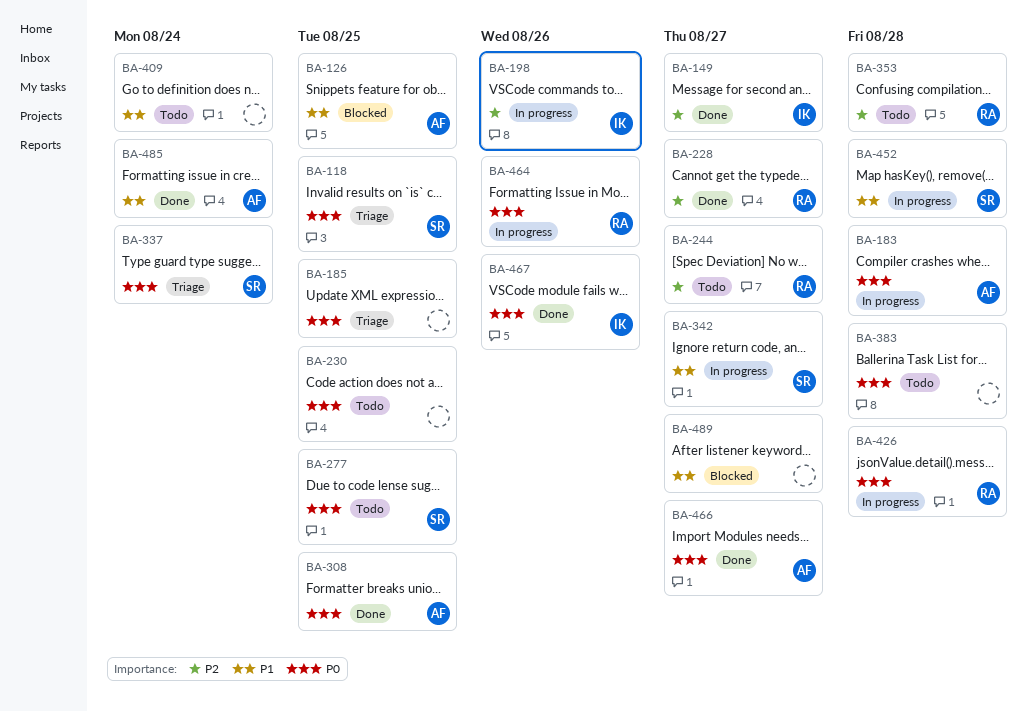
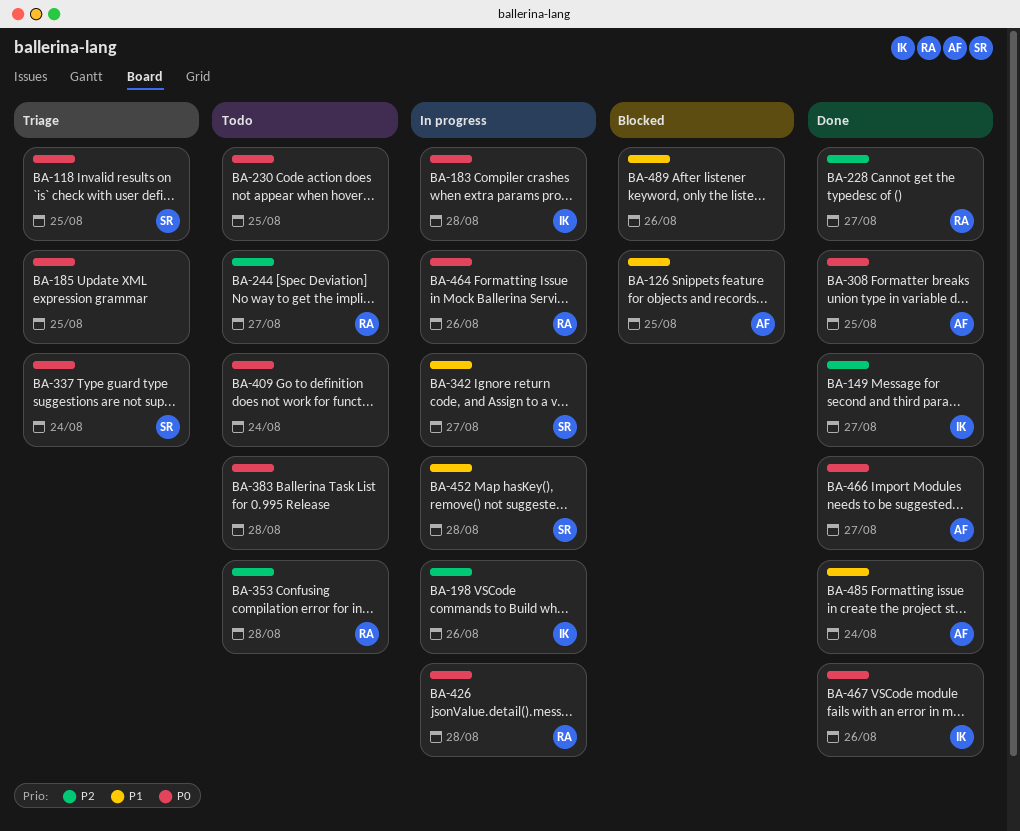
BA-183, owner: AF -> IK
BA-277: present -> none
BA-409, priority: P1 -> P0
BA-489, due: Aug 27 -> Aug 26

